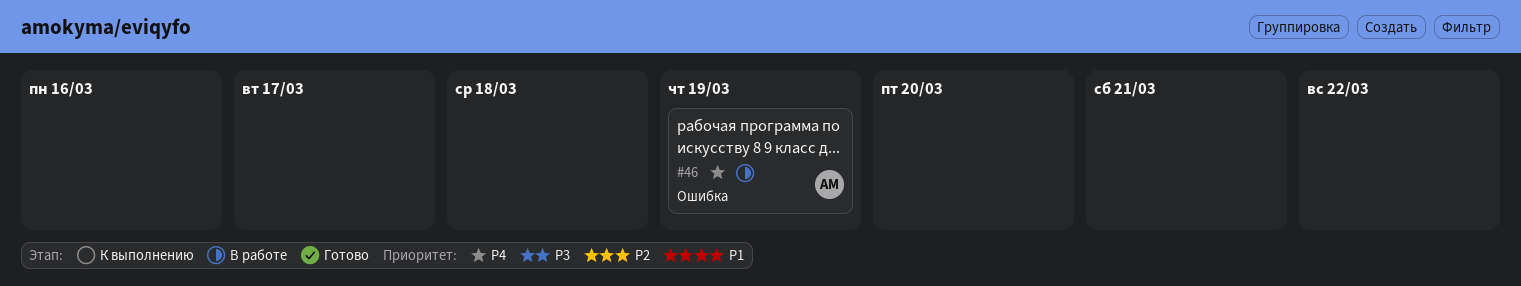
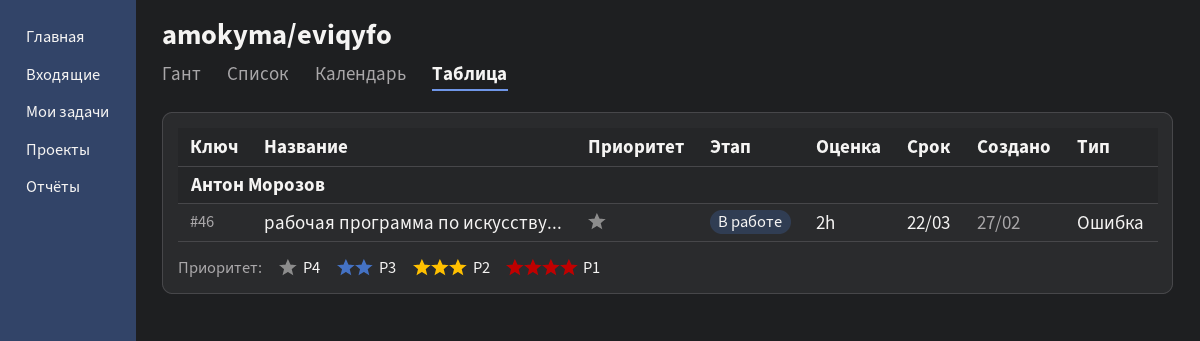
#46, due: Mar 19 -> Mar 22

